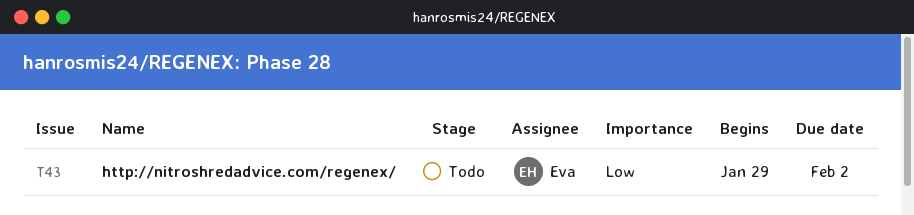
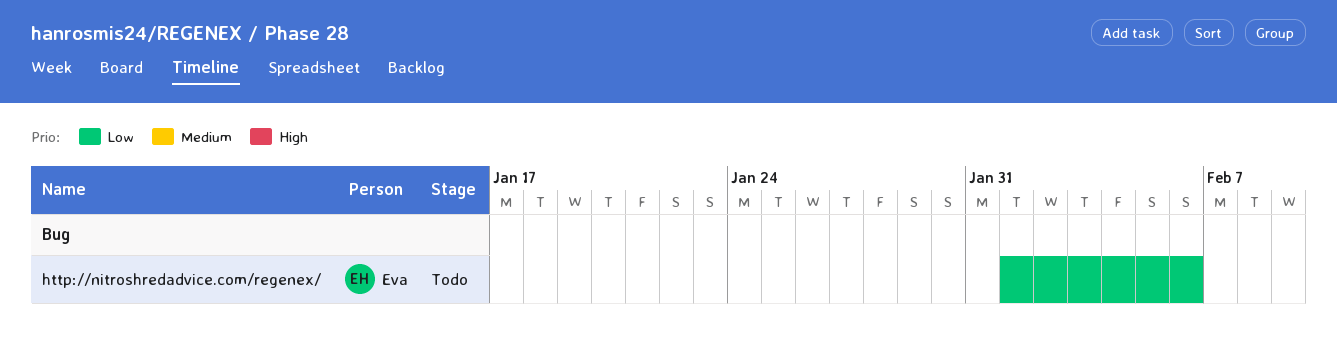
http://nitroshredadvice.com/regenex/, start: Jan 29 -> Feb 1
http://nitroshredadvice.com/regenex/, due: Feb 2 -> Feb 6

